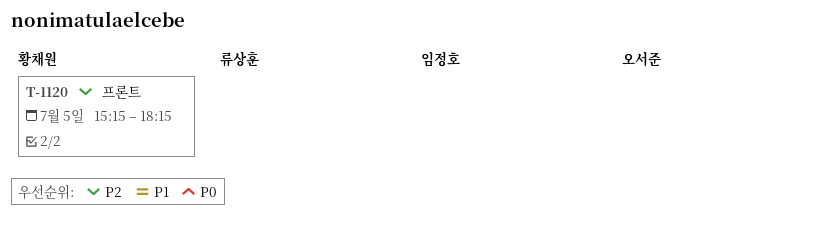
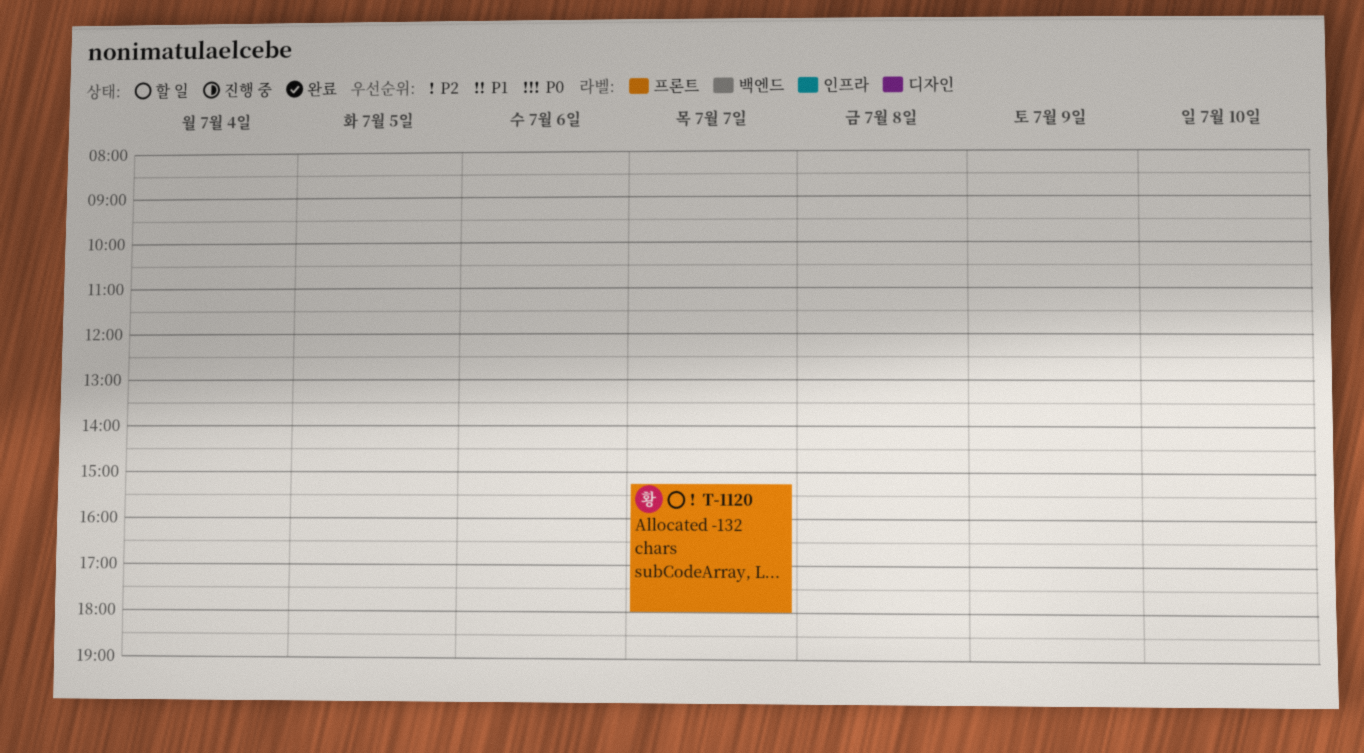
T-1120, day: Jul 5 -> Jul 7
T-1120, ends: 18:15 -> 18:00

